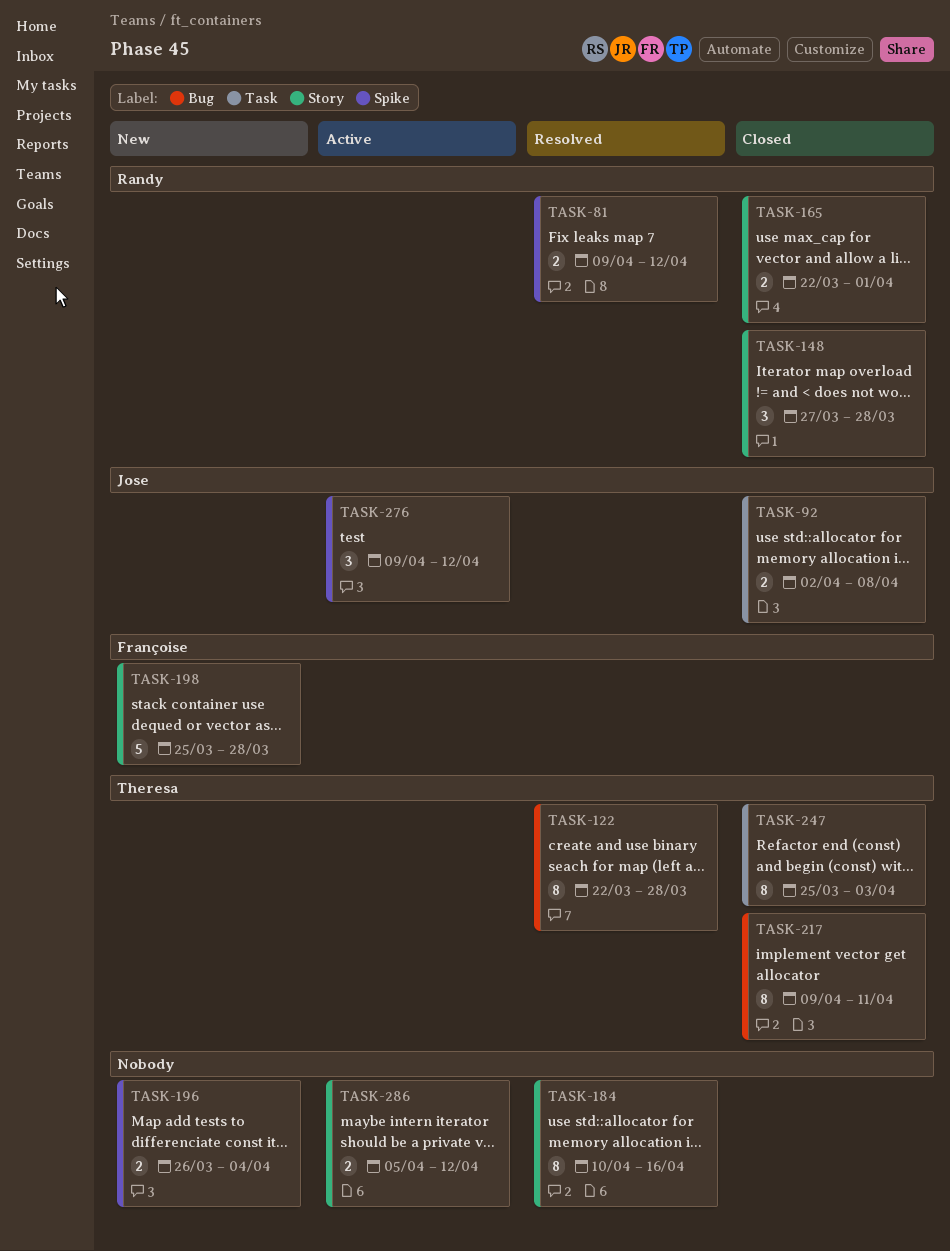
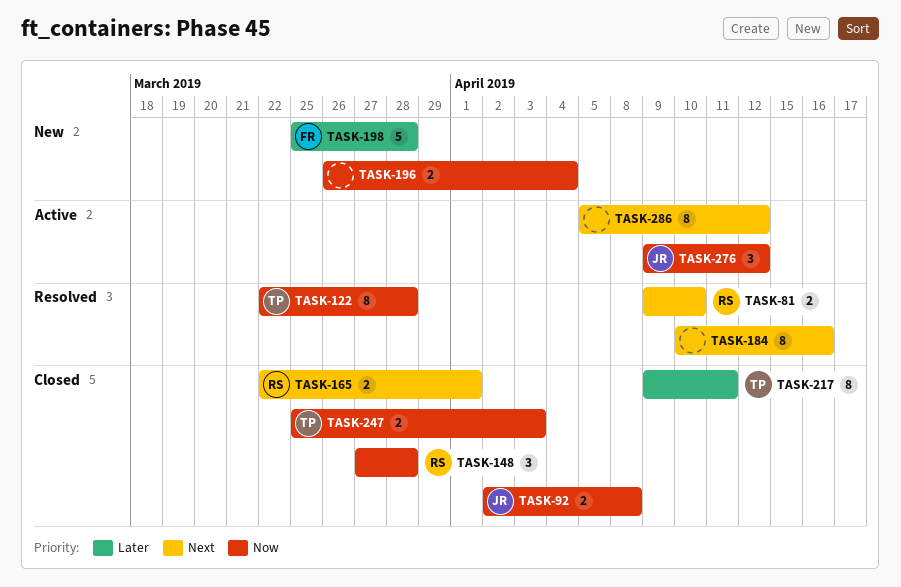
TASK-81, due: Apr 12 -> Apr 10
TASK-247, estimate: 8 -> 2
TASK-286, estimate: 2 -> 8

